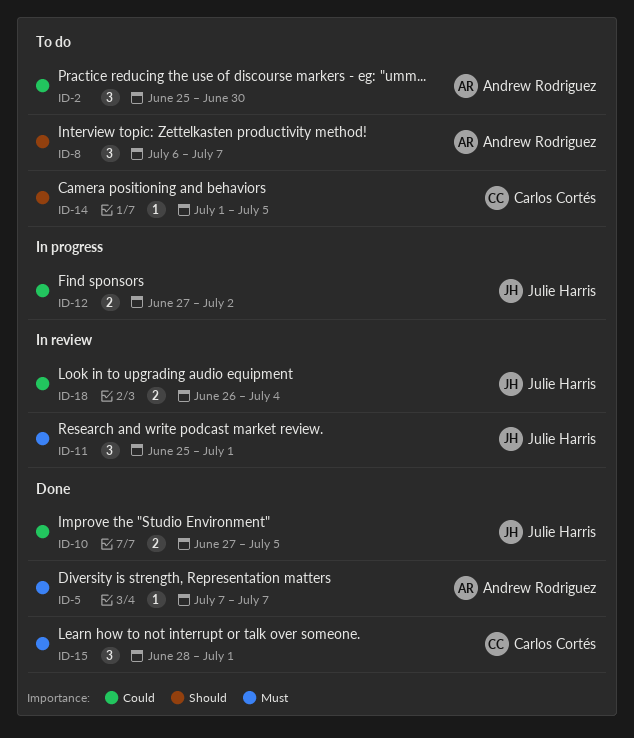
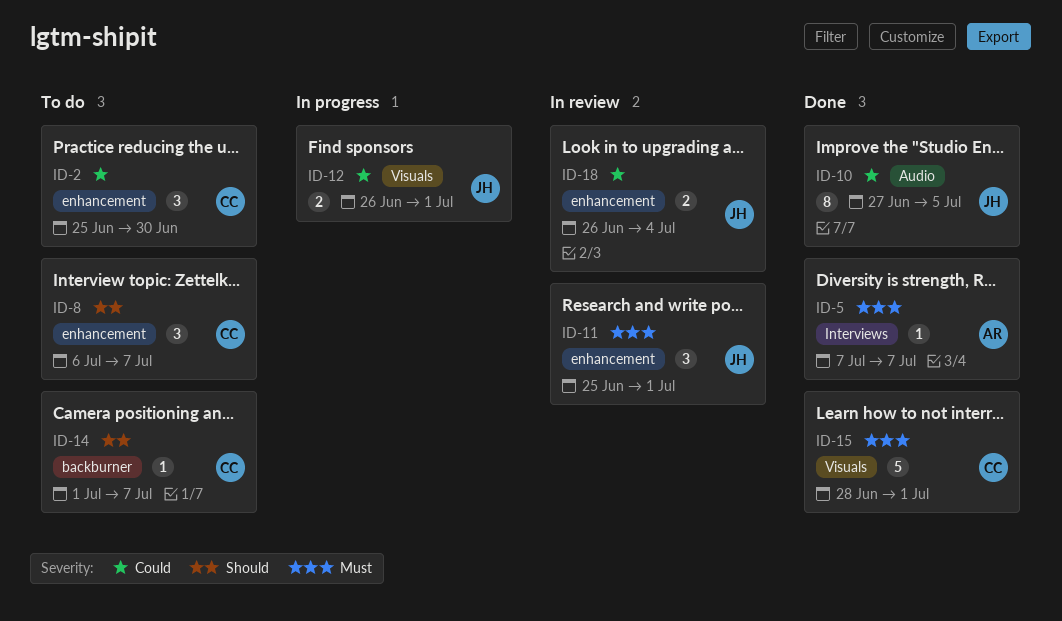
ID-2, owner: Andrew Rodriguez -> Carlos Cortés
ID-8, owner: Andrew Rodriguez -> Carlos Cortés
ID-10, estimate: 2 -> 8
ID-12, start: Jun 27 -> Jun 26
ID-12, due: Jul 2 -> Jul 1
ID-14, due: Jul 5 -> Jul 7
ID-15, estimate: 3 -> 5

